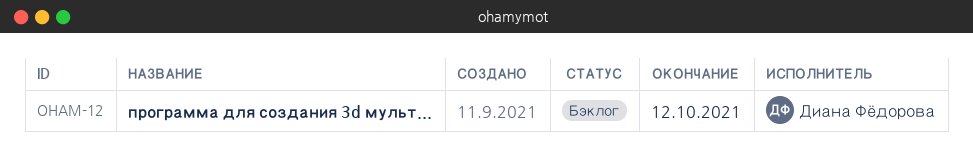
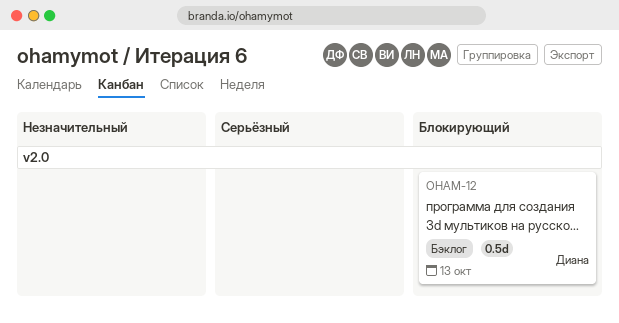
OHAM-12, due: Oct 12 -> Oct 13

